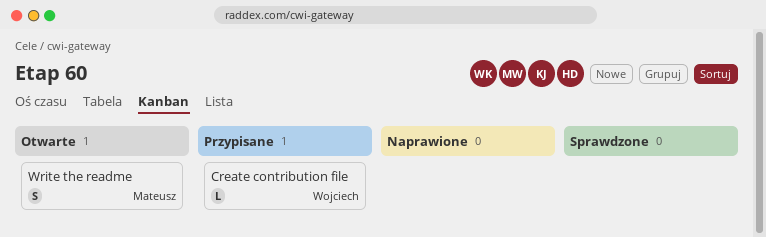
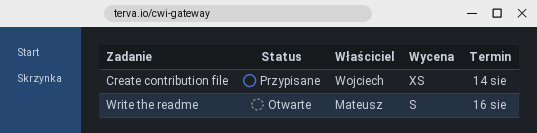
Create contribution file, estimate: L -> XS

